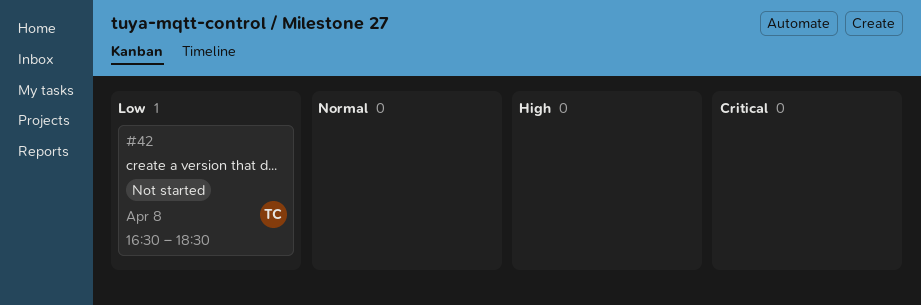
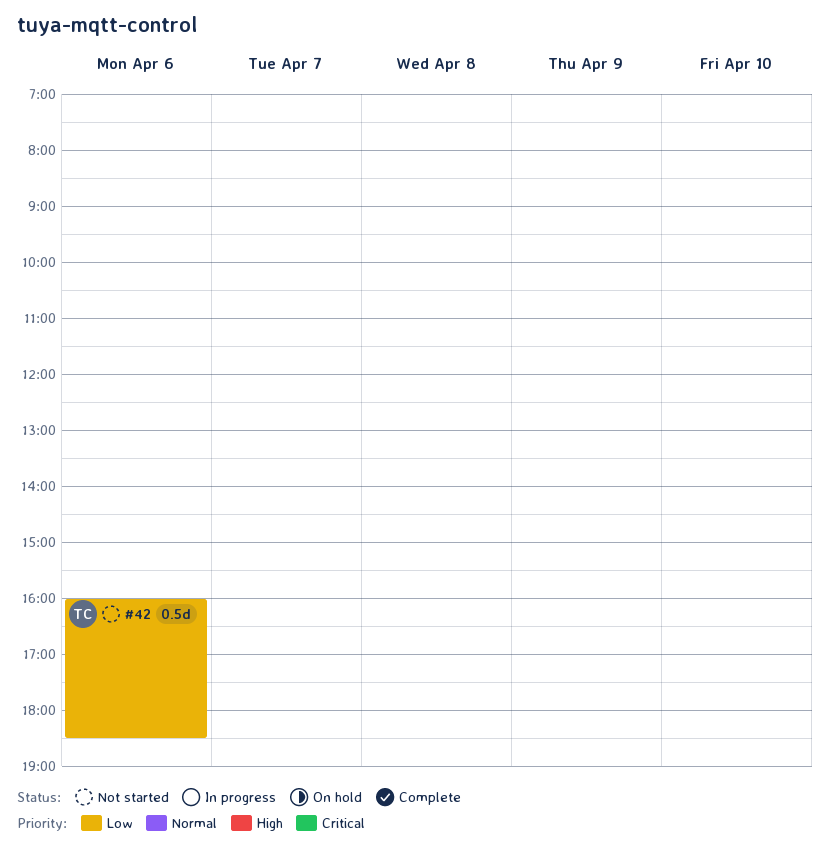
#42, day: Apr 8 -> Apr 6
#42, begins: 16:30 -> 16:00

